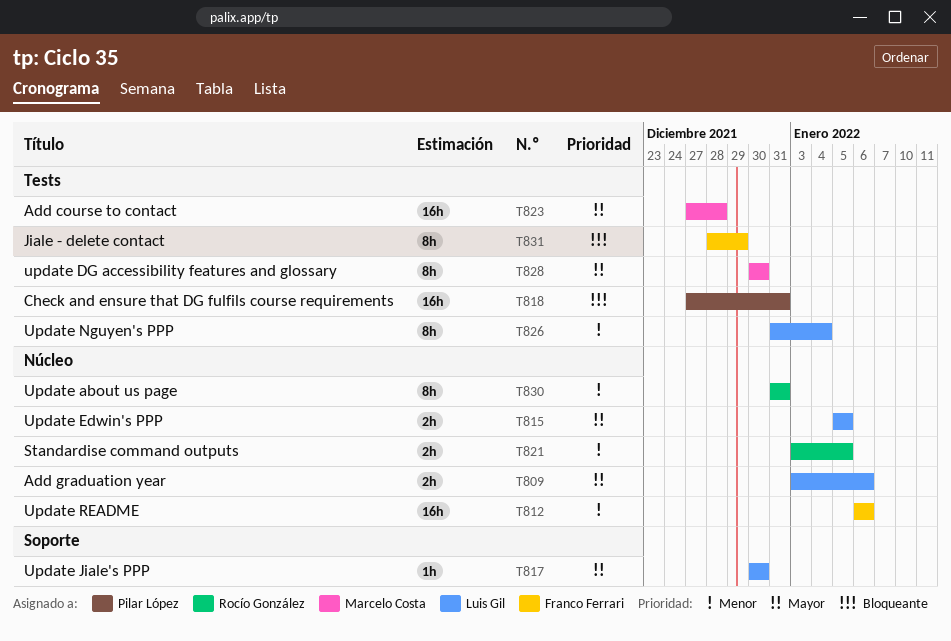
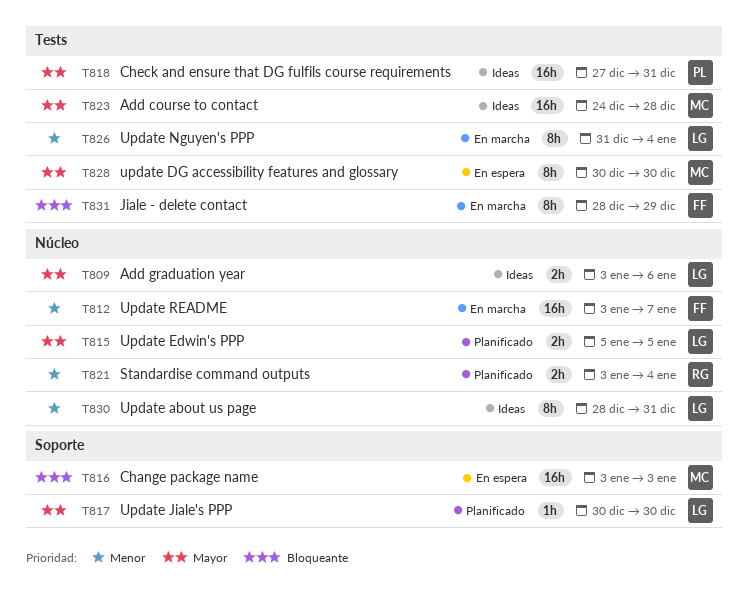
T812, start: Jan 6 -> Jan 3
T812, due: Jan 6 -> Jan 7
T816: none -> present
T818, priority: Bloqueante -> Mayor
T821, due: Jan 5 -> Jan 4
T823, start: Dec 27 -> Dec 24
T830, owner: Rocío González -> Luis Gil
T830, start: Dec 31 -> Dec 28

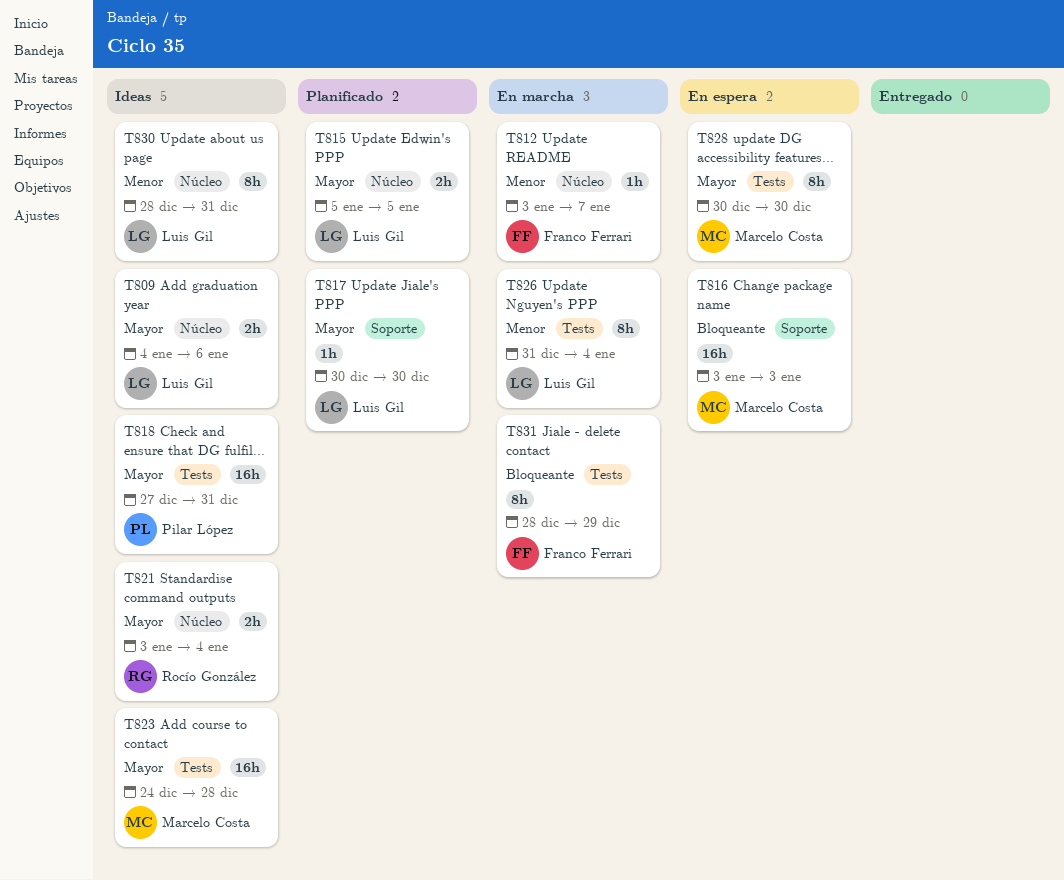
T809, start: Jan 3 -> Jan 4
T812, estimate: 16h -> 1h
T821, status: Planificado -> Ideas
T821, priority: Menor -> Mayor

